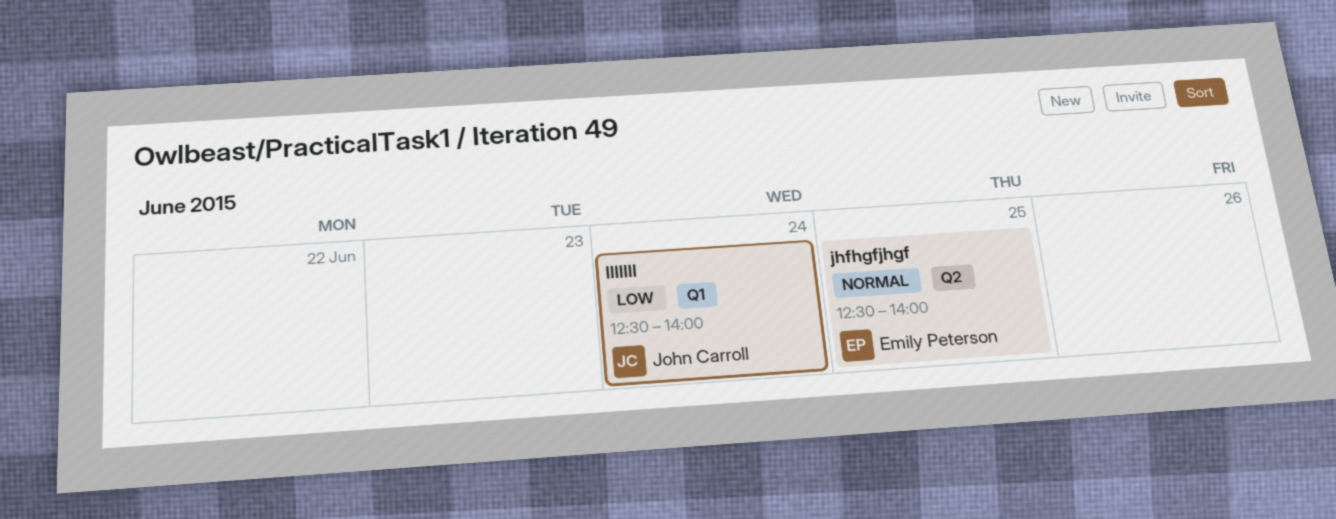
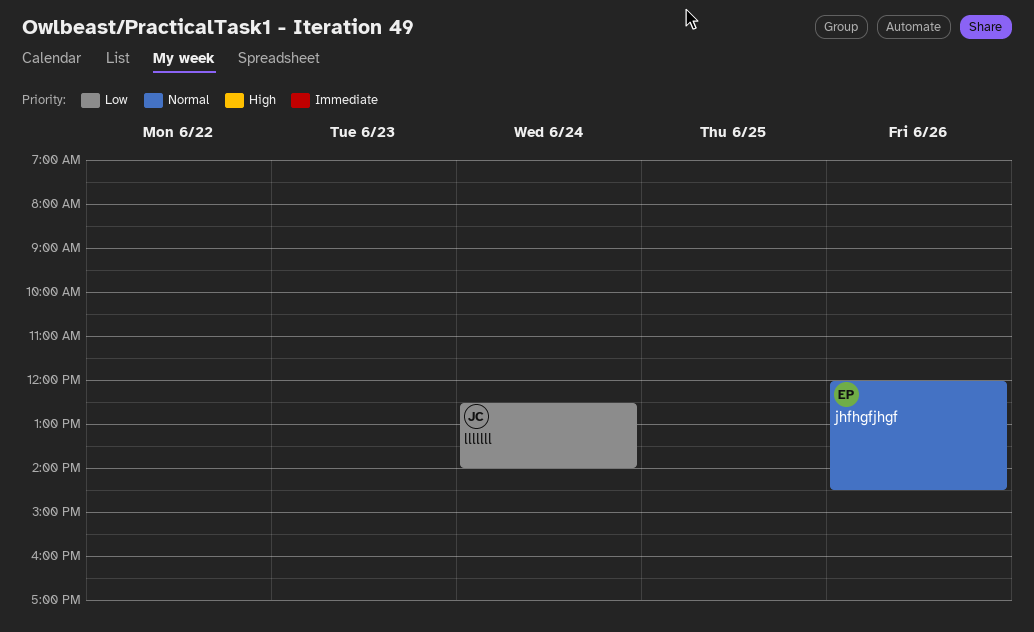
jhfhgfjhgf, day: Jun 25 -> Jun 26
jhfhgfjhgf, begins: 12:30 -> 12:00
jhfhgfjhgf, ends: 14:00 -> 14:30

